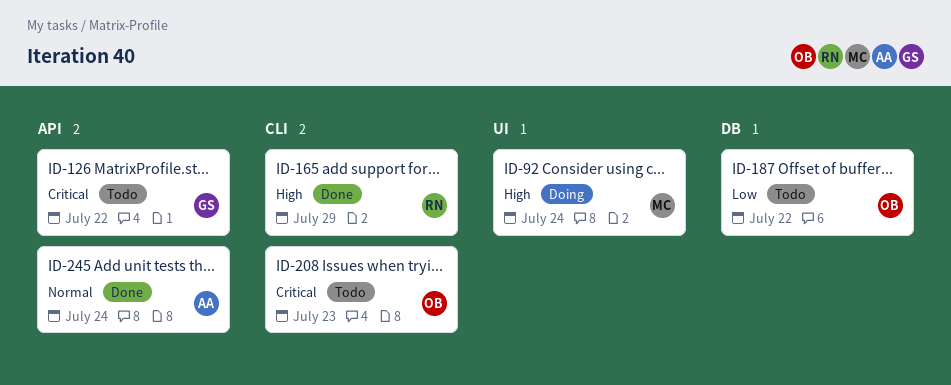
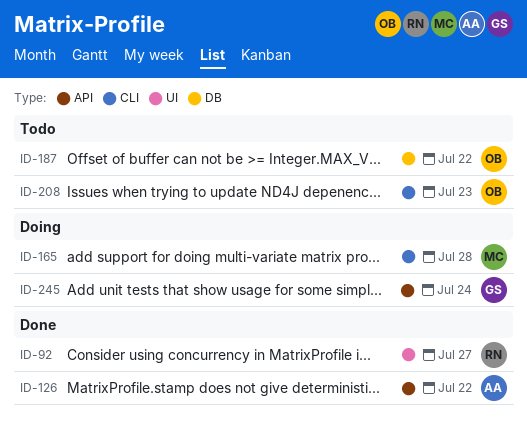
ID-92, status: Doing -> Done
ID-92, owner: MC -> RN
ID-92, due: Jul 24 -> Jul 27
ID-126, status: Todo -> Done
ID-126, owner: GS -> AA
ID-165, status: Done -> Doing
ID-165, owner: RN -> MC
ID-165, due: Jul 29 -> Jul 28
ID-245, status: Done -> Doing
ID-245, owner: AA -> GS

